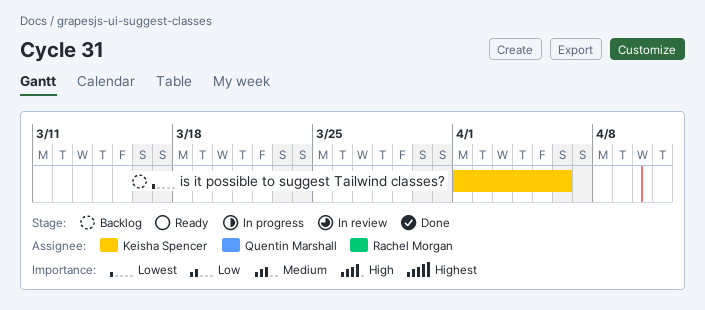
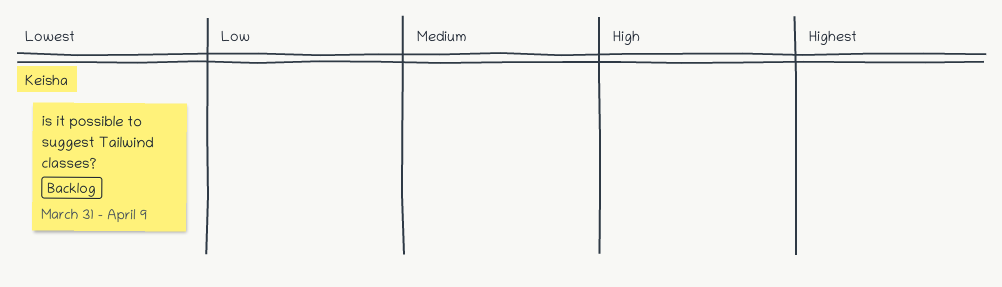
is it possible to suggest Tailwind classes?, start: Apr 1 -> Mar 31
is it possible to suggest Tailwind classes?, due: Apr 6 -> Apr 9

